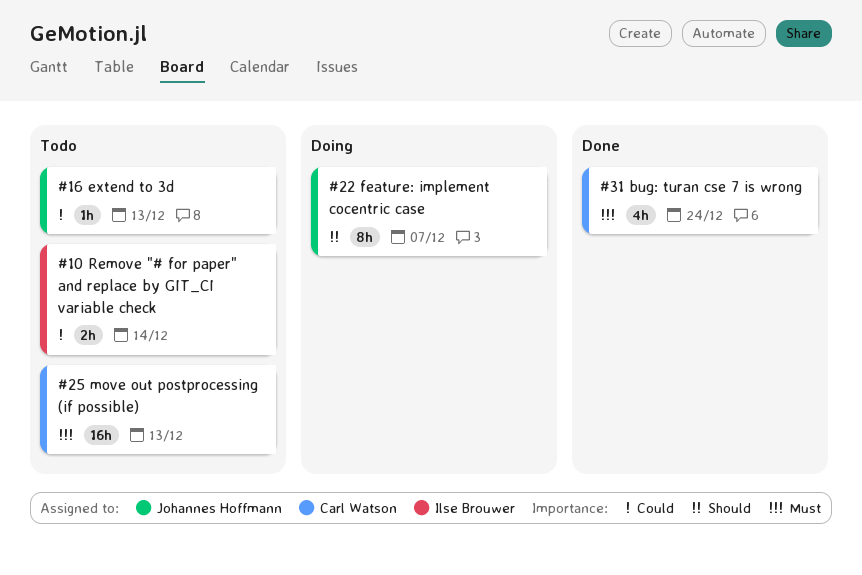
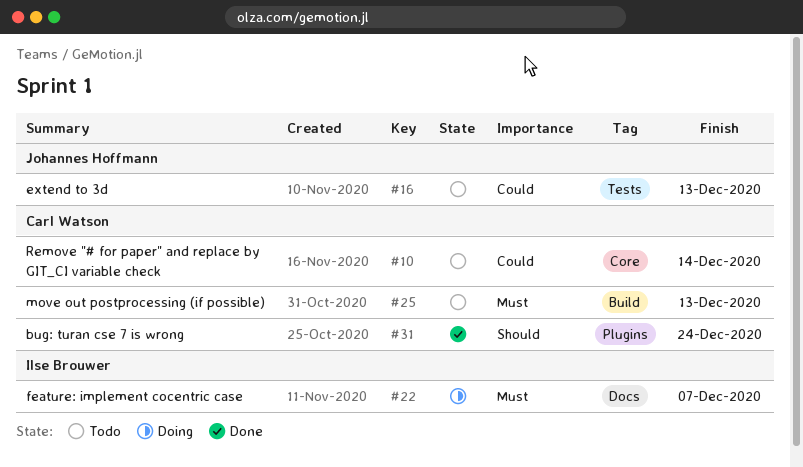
#10, owner: Ilse Brouwer -> Carl Watson
#22, owner: Johannes Hoffmann -> Ilse Brouwer
#22, priority: Should -> Must
#31, priority: Must -> Should

